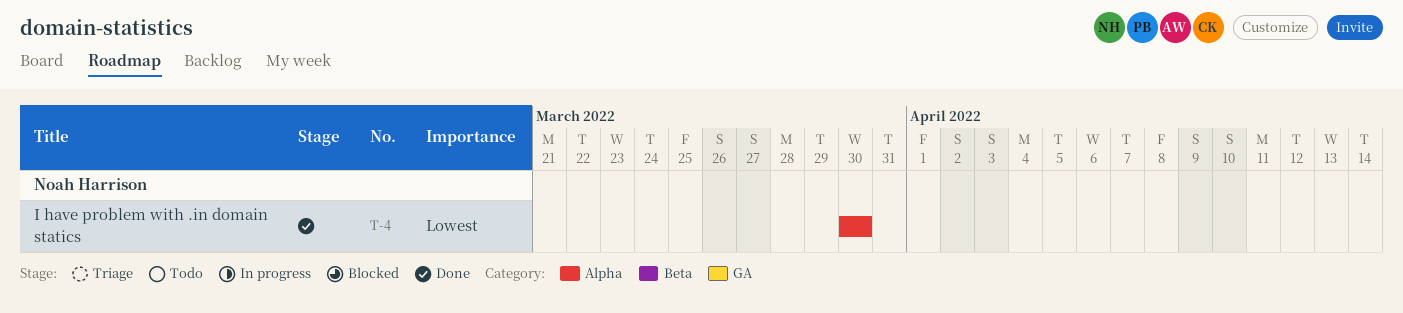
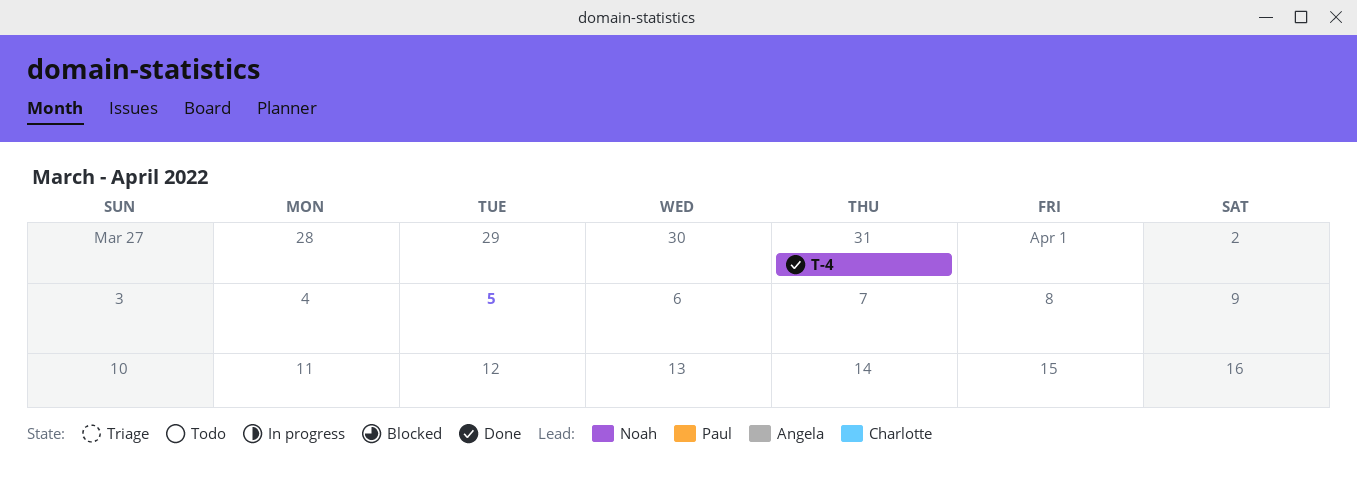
T-4, start: Mar 30 -> Mar 31
T-4, due: Mar 30 -> Mar 31

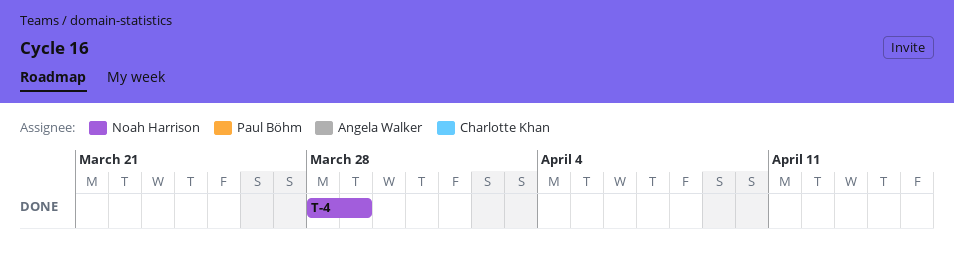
T-4, start: Mar 31 -> Mar 28
T-4, due: Mar 31 -> Mar 29

